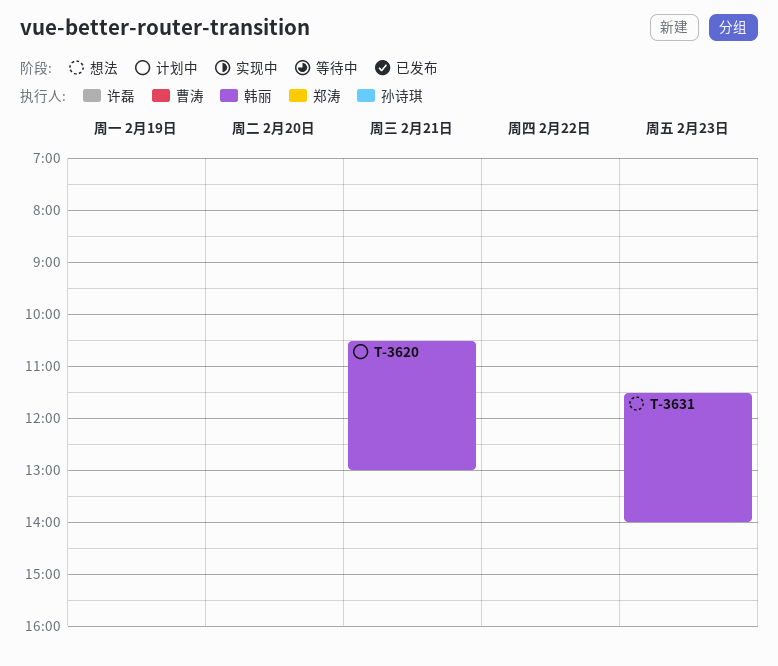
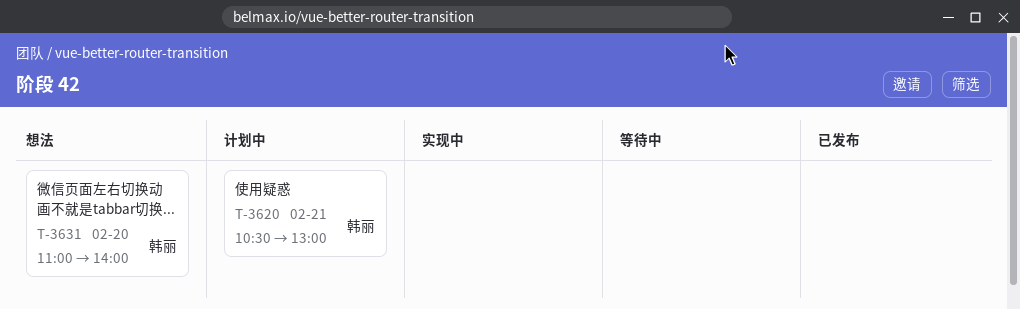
T-3631, day: Feb 23 -> Feb 20
T-3631, begins: 11:30 -> 11:00

